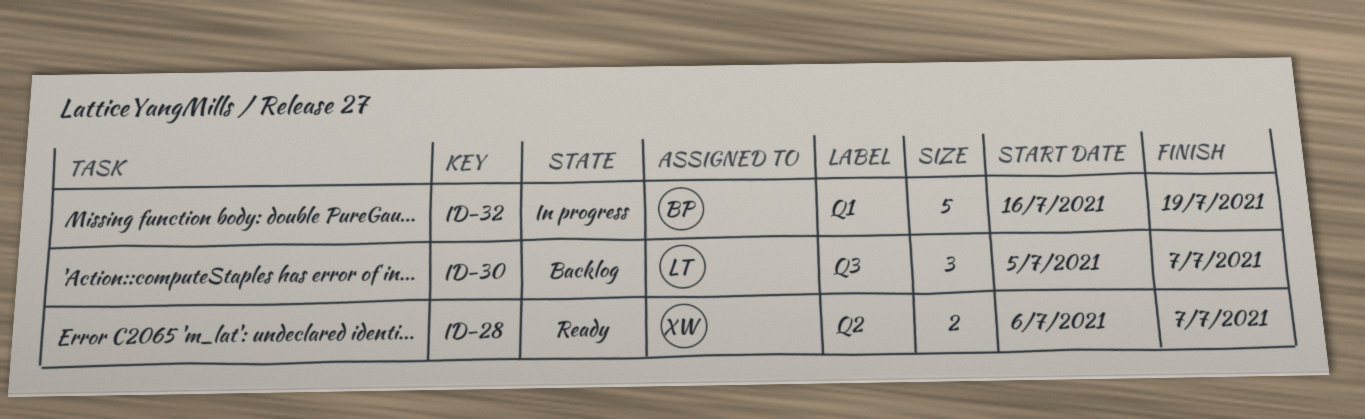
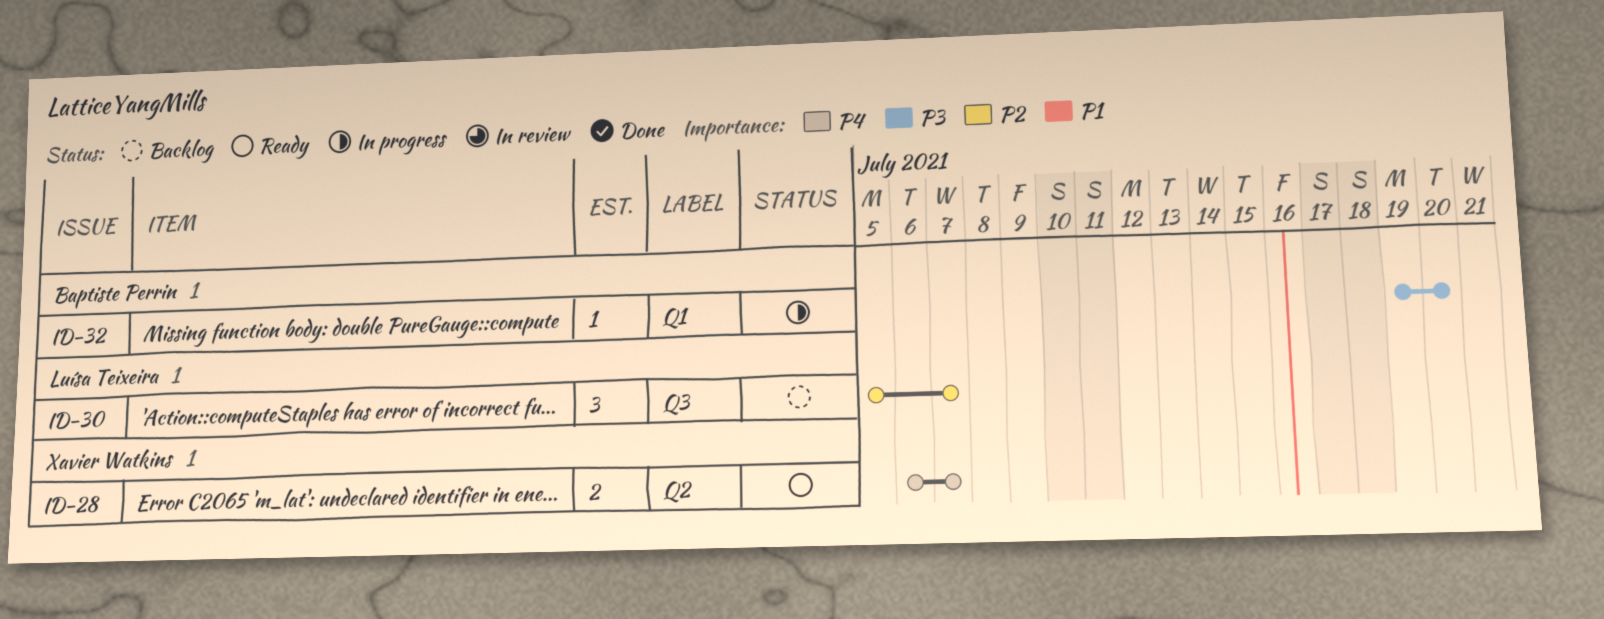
ID-32, estimate: 5 -> 1
ID-32, start: Jul 16 -> Jul 19
ID-32, due: Jul 19 -> Jul 20

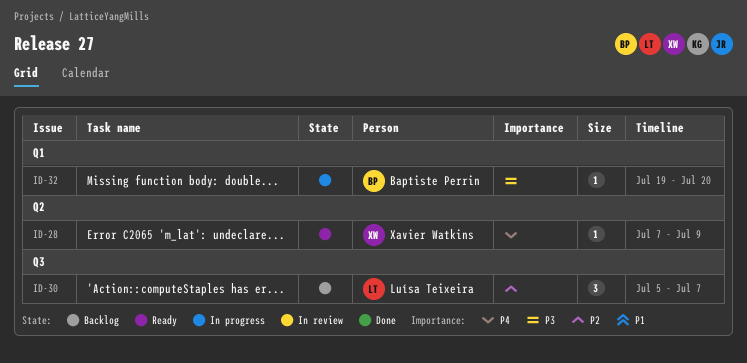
ID-28, estimate: 2 -> 1
ID-28, start: Jul 6 -> Jul 7
ID-28, due: Jul 7 -> Jul 9

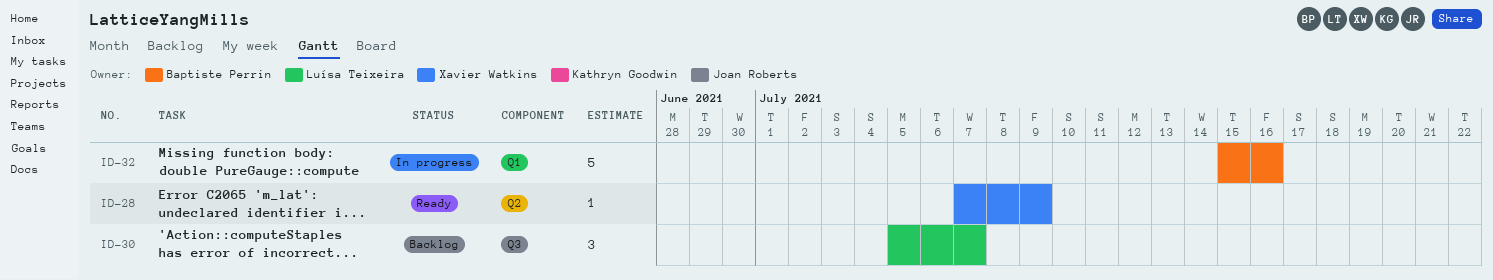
ID-32, estimate: 1 -> 5
ID-32, start: Jul 19 -> Jul 15
ID-32, due: Jul 20 -> Jul 16

